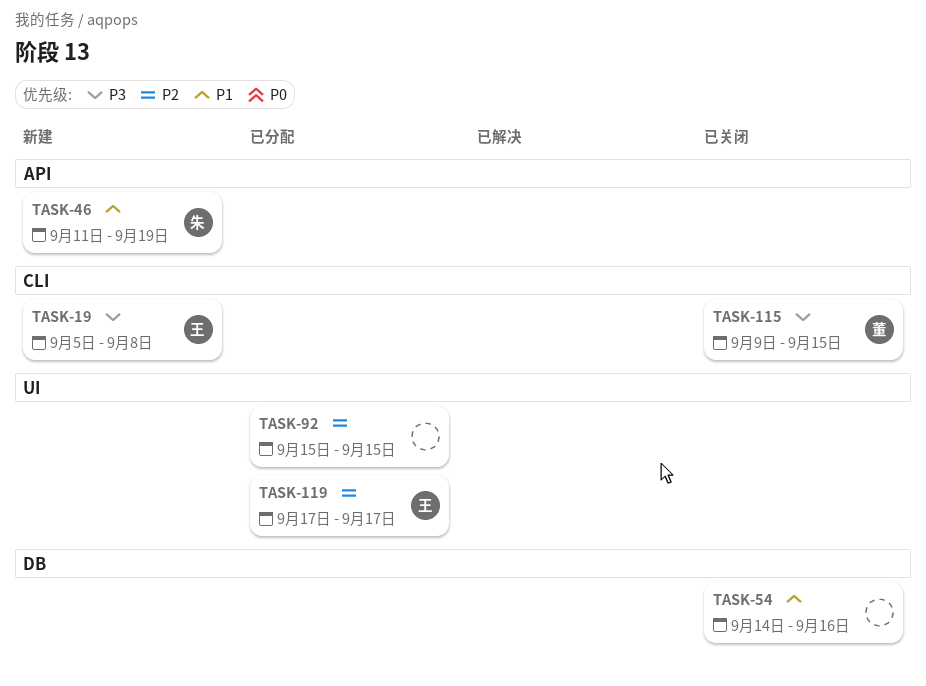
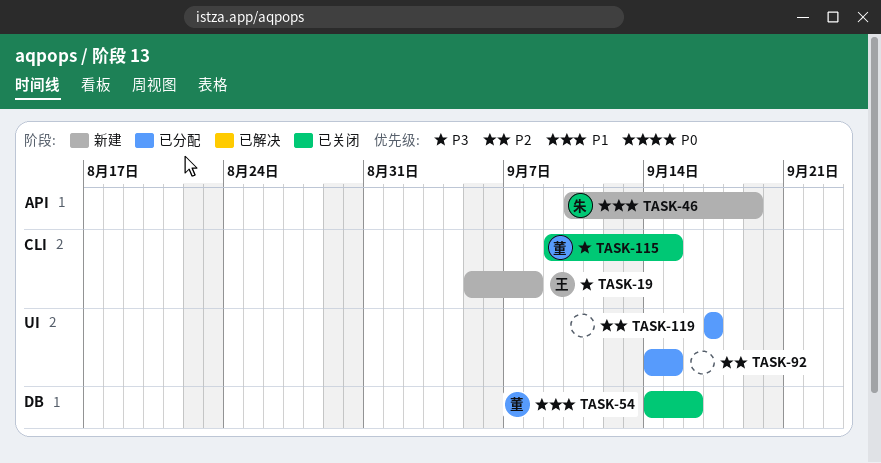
TASK-46, start: Sep 11 -> Sep 10
TASK-54, owner: none -> 董
TASK-92, start: Sep 15 -> Sep 14
TASK-119, owner: 王 -> none

